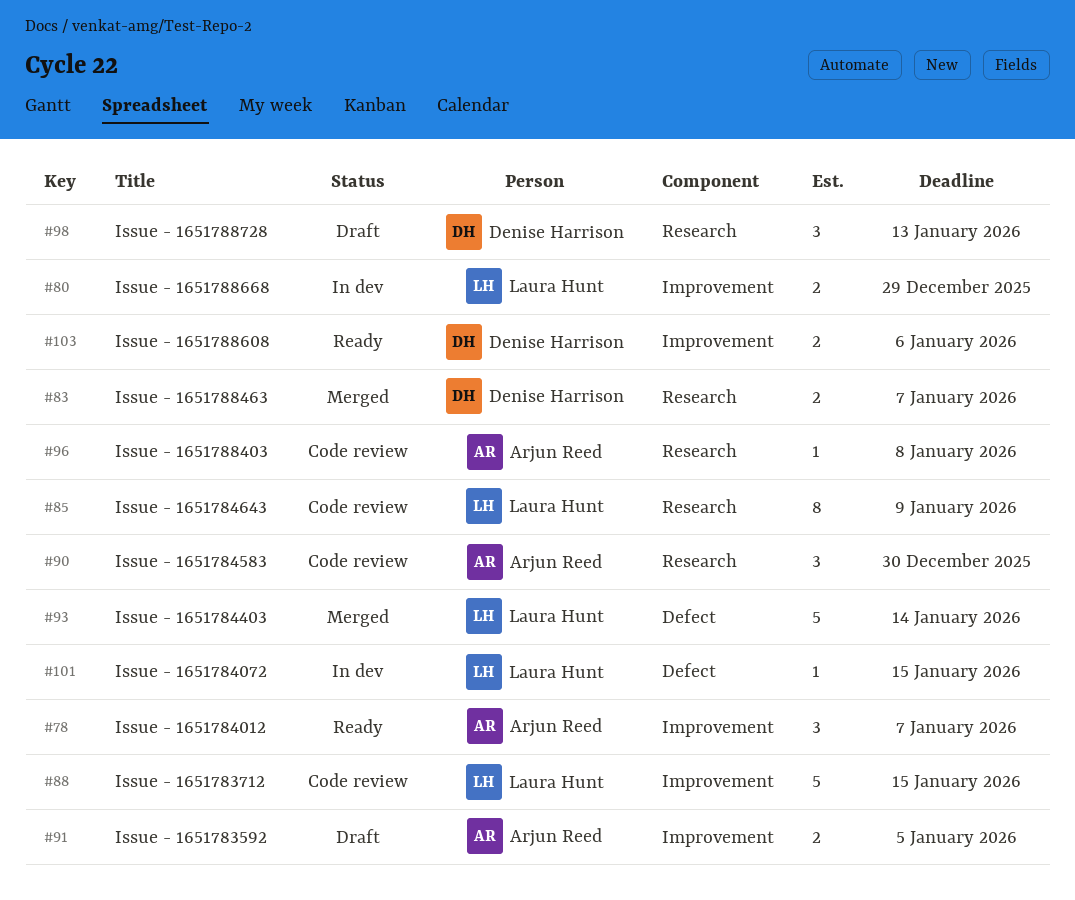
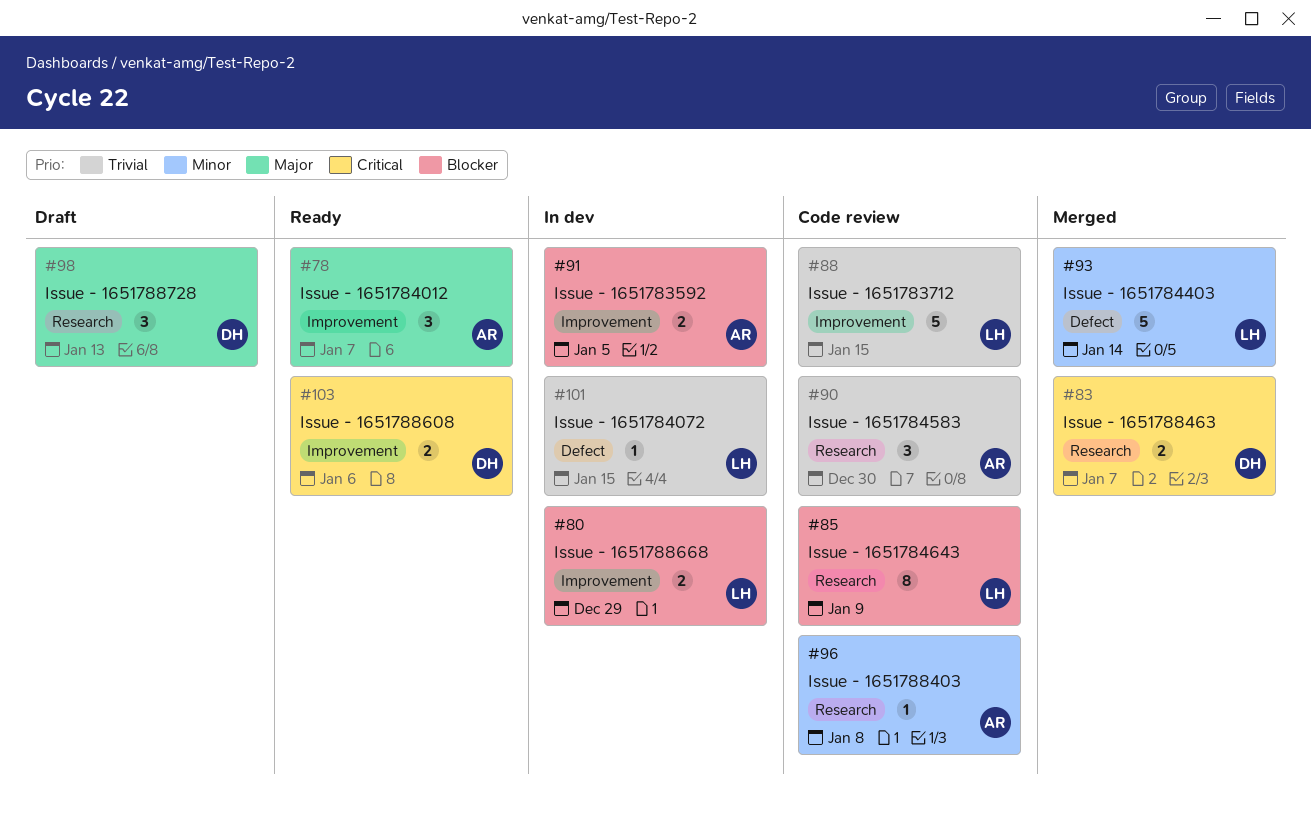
#91, status: Draft -> In dev

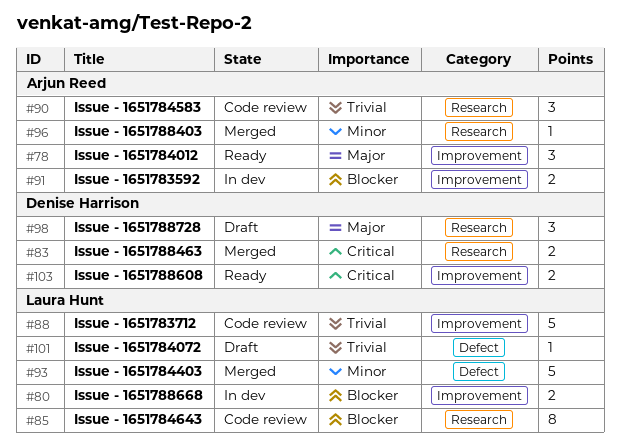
#96, status: Code review -> Merged
#101, status: In dev -> Draft

